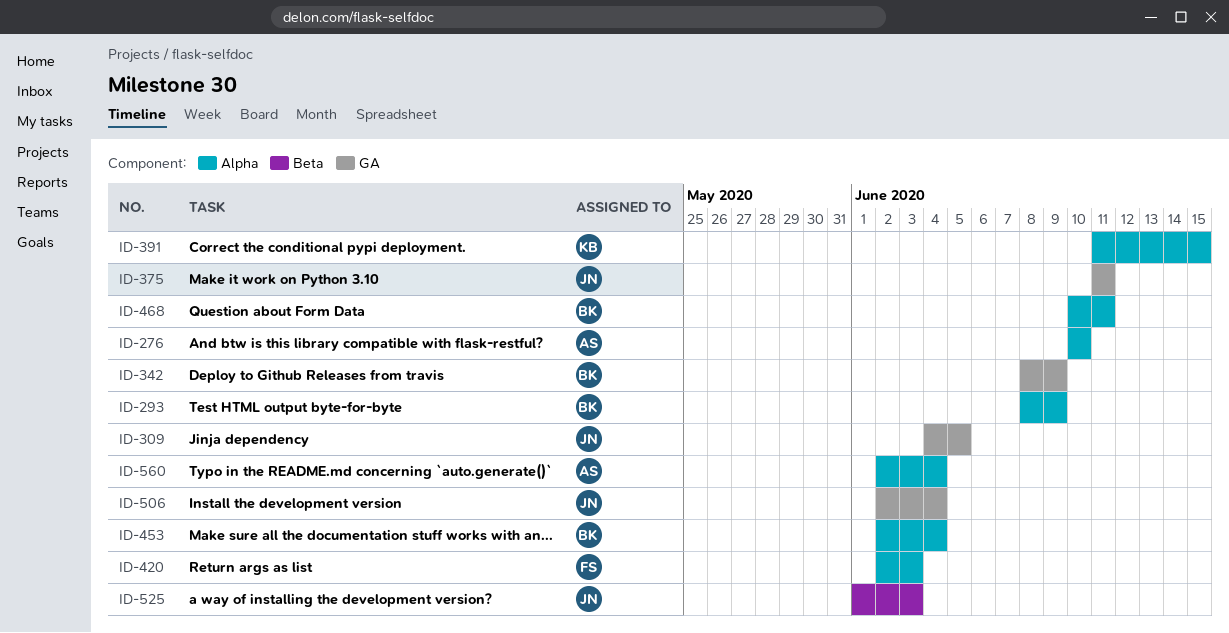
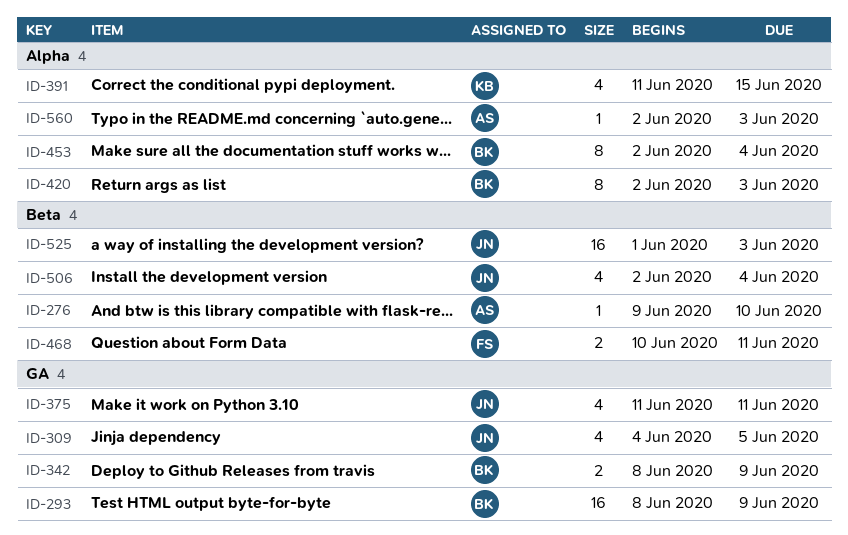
ID-276, label: Alpha -> Beta
ID-276, start: Jun 10 -> Jun 9
ID-293, label: Alpha -> GA
ID-420, owner: FS -> BK
ID-468, owner: BK -> FS
ID-468, label: Alpha -> Beta
ID-506, label: GA -> Beta
ID-560, due: Jun 4 -> Jun 3

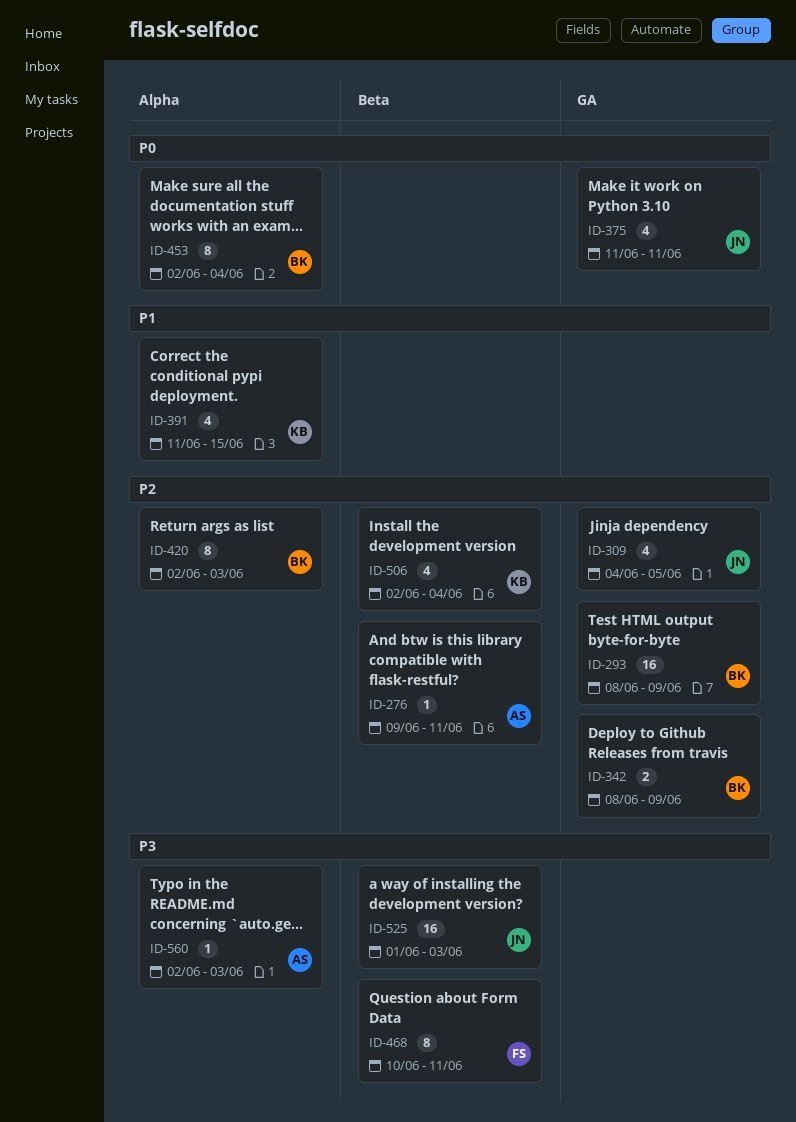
ID-276, due: Jun 10 -> Jun 11
ID-468, estimate: 2 -> 8
ID-506, owner: JN -> KB

